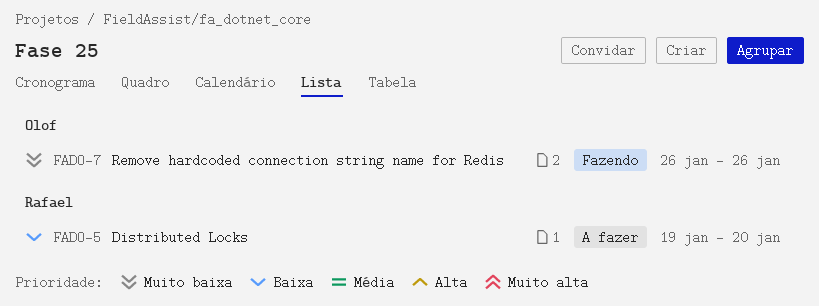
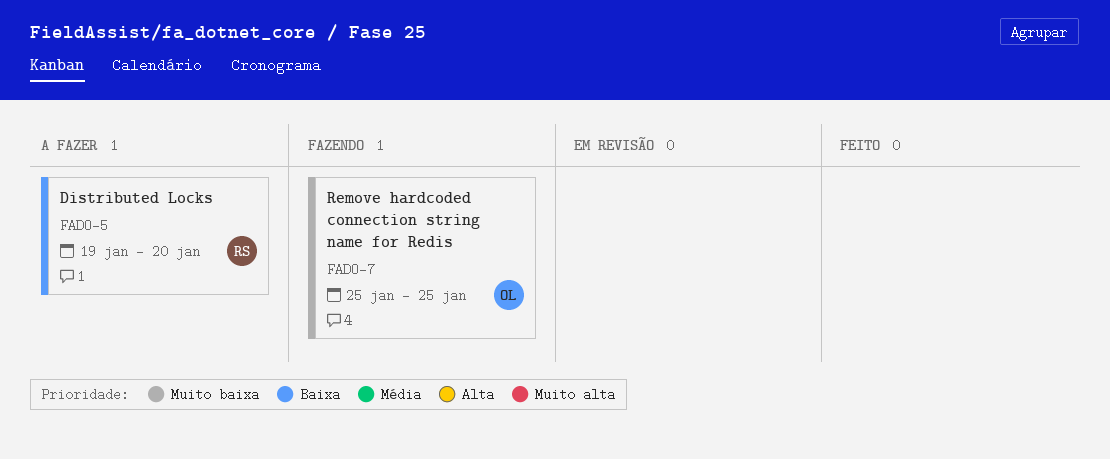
FADO-7, start: Jan 26 -> Jan 25
FADO-7, due: Jan 26 -> Jan 25

